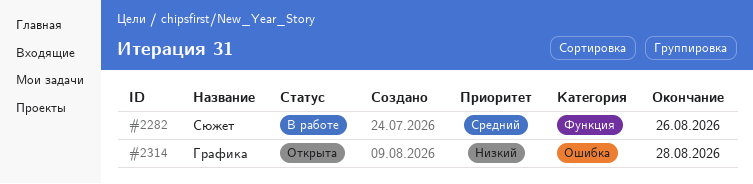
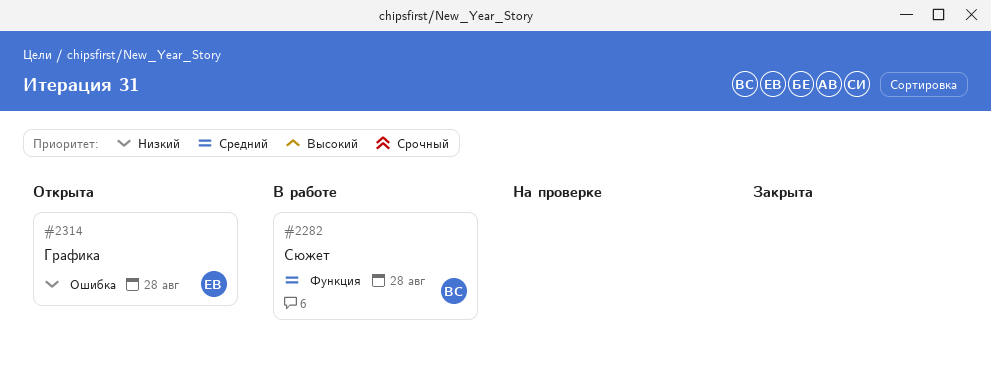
#2282, due: Aug 26 -> Aug 28

